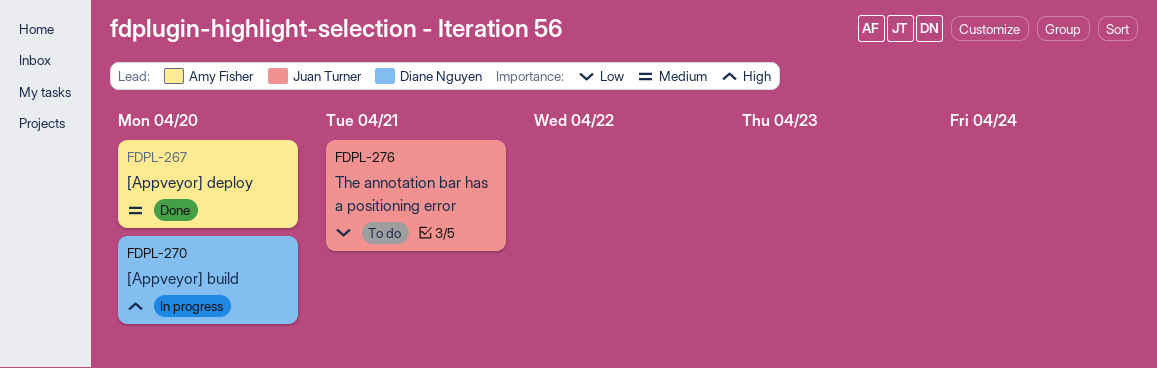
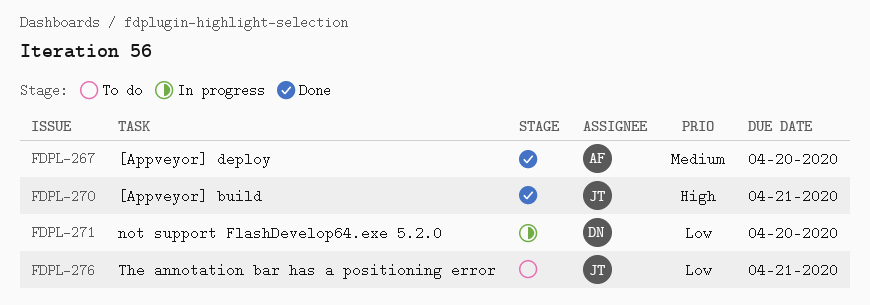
FDPL-270, status: In progress -> Done
FDPL-270, owner: Diane Nguyen -> Juan Turner
FDPL-270, due: Apr 20 -> Apr 21
FDPL-271: none -> present

